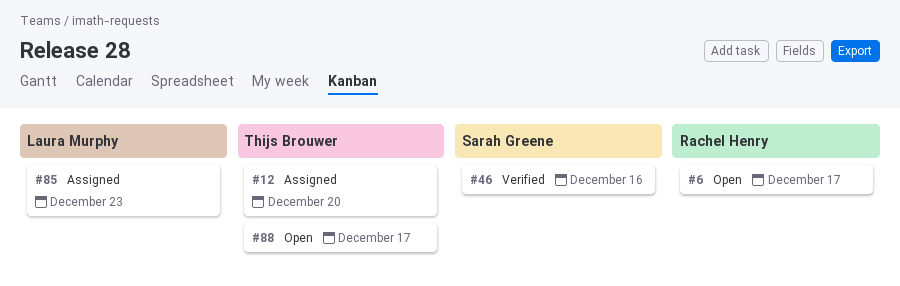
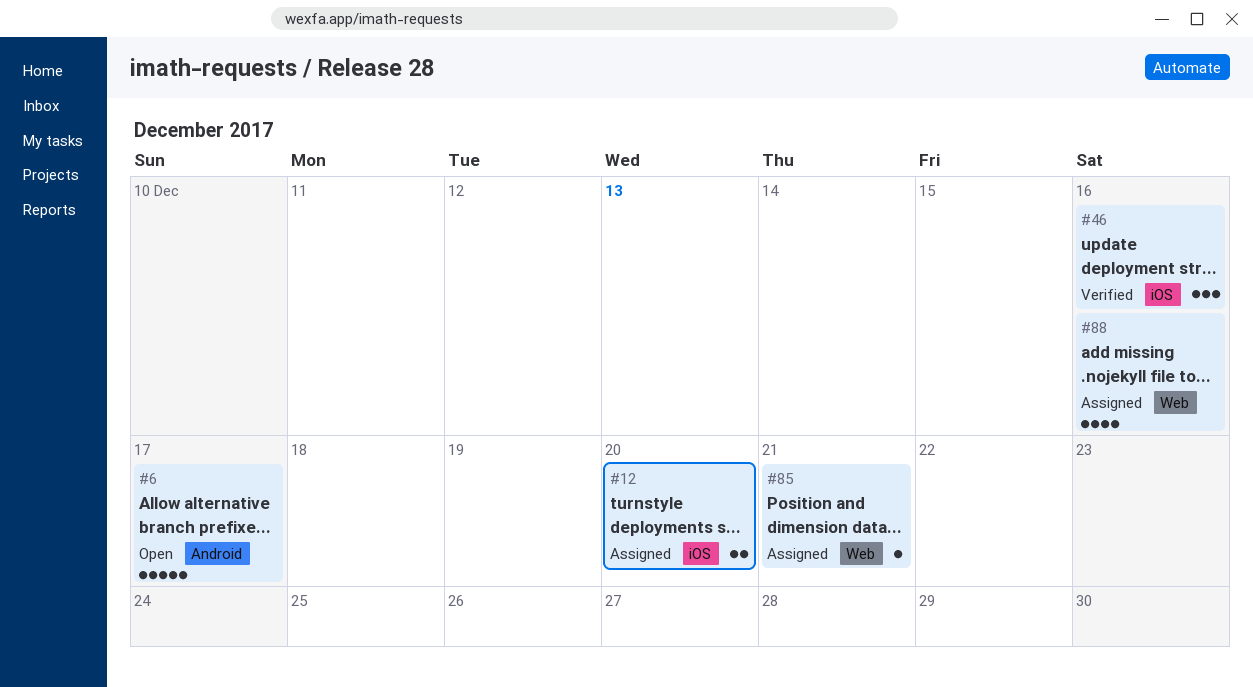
#85, due: Dec 23 -> Dec 21
#88, status: Open -> Assigned
#88, due: Dec 17 -> Dec 16

